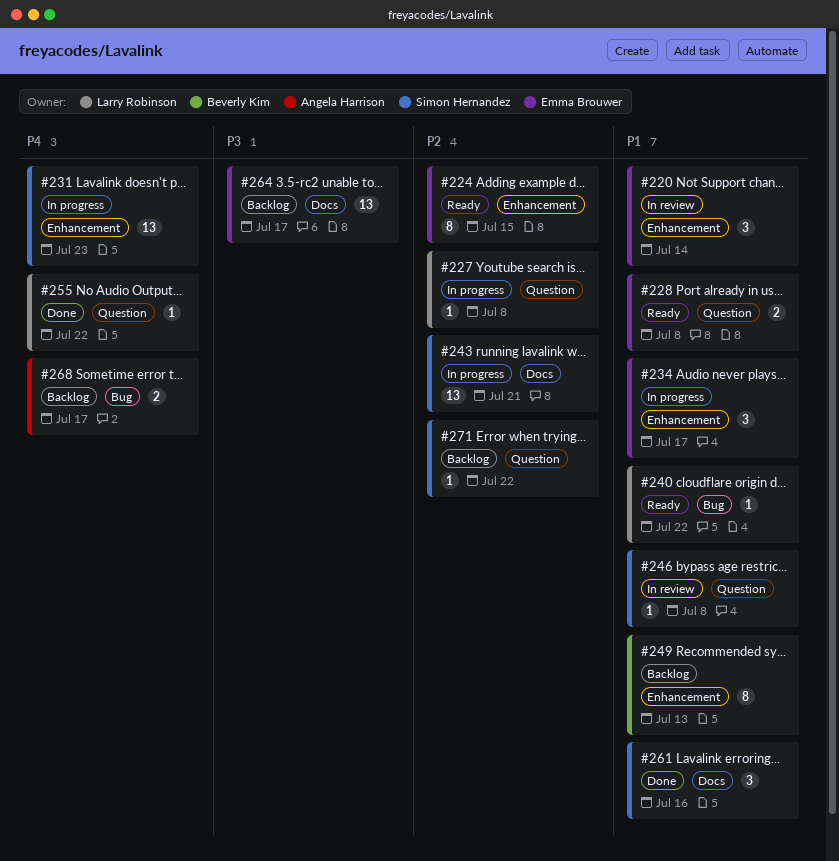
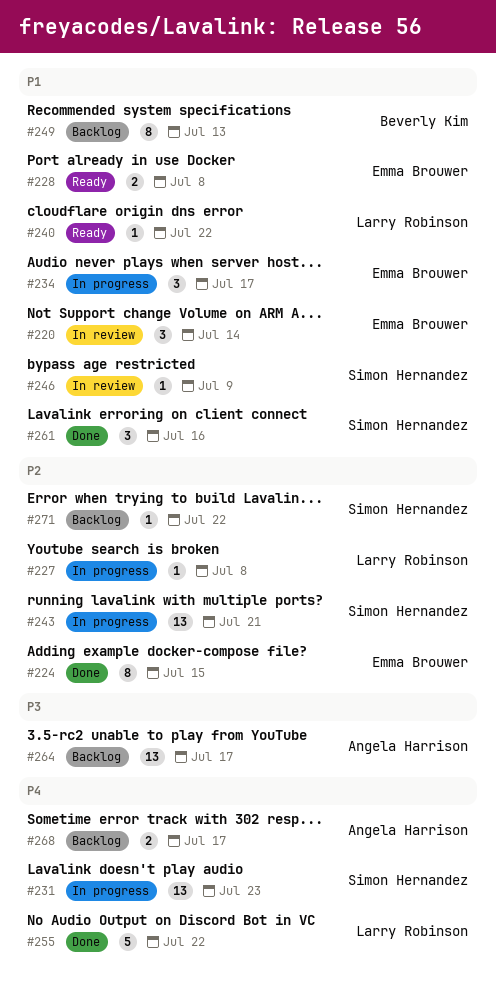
#224, status: Ready -> Done
#246, due: Jul 8 -> Jul 9
#255, estimate: 1 -> 5
#264, owner: Emma Brouwer -> Angela Harrison

